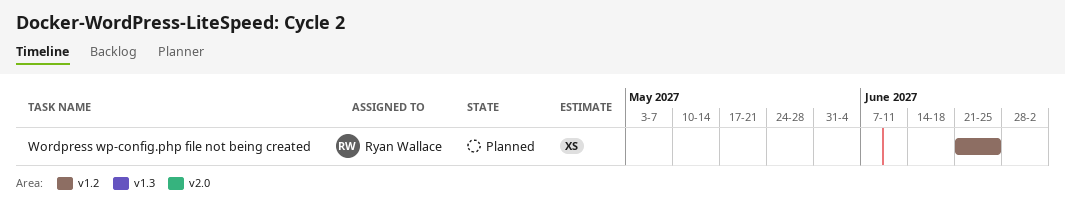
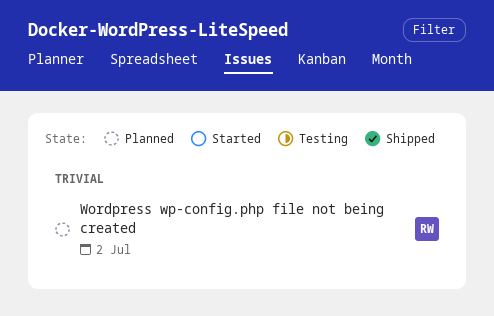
Wordpress wp-config.php file not being created, due: Jun 25 -> Jul 2

